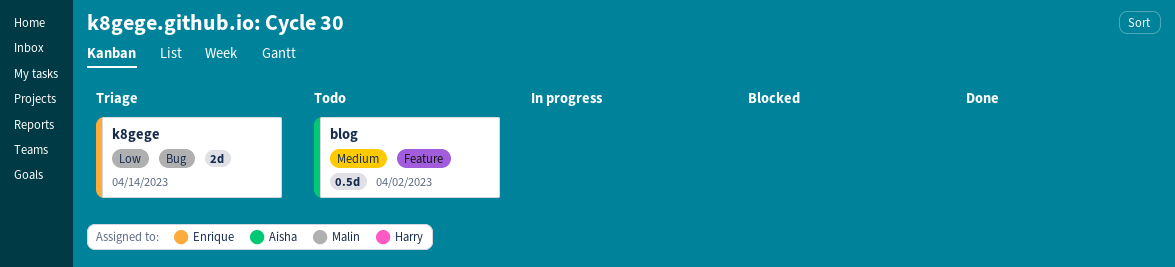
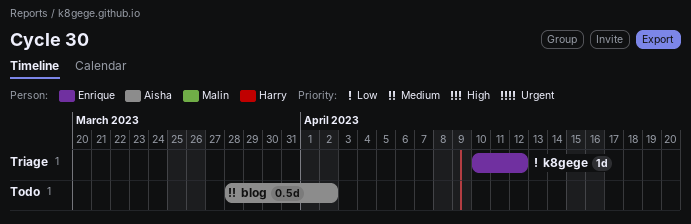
k8gege, estimate: 2d -> 1d
k8gege, due: Apr 14 -> Apr 12

